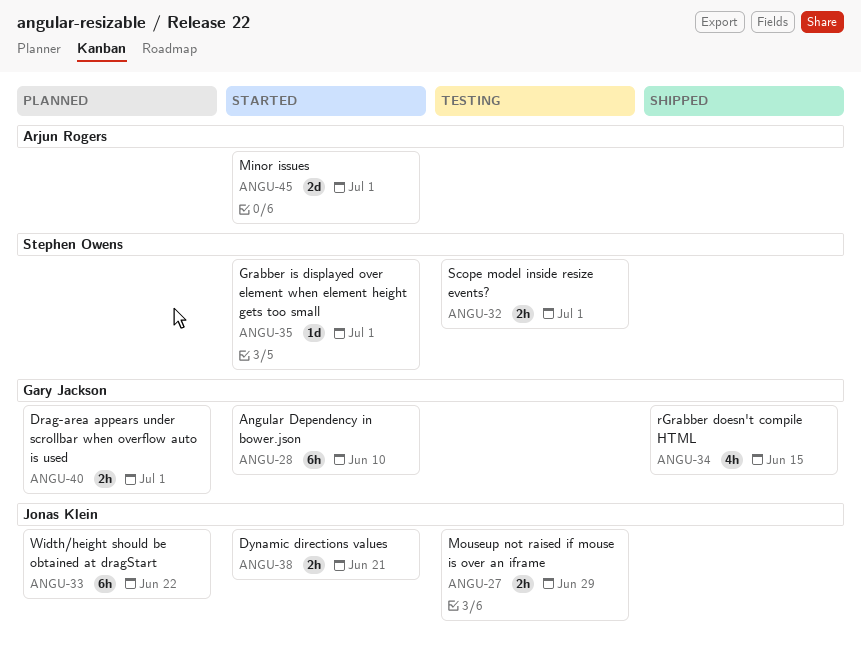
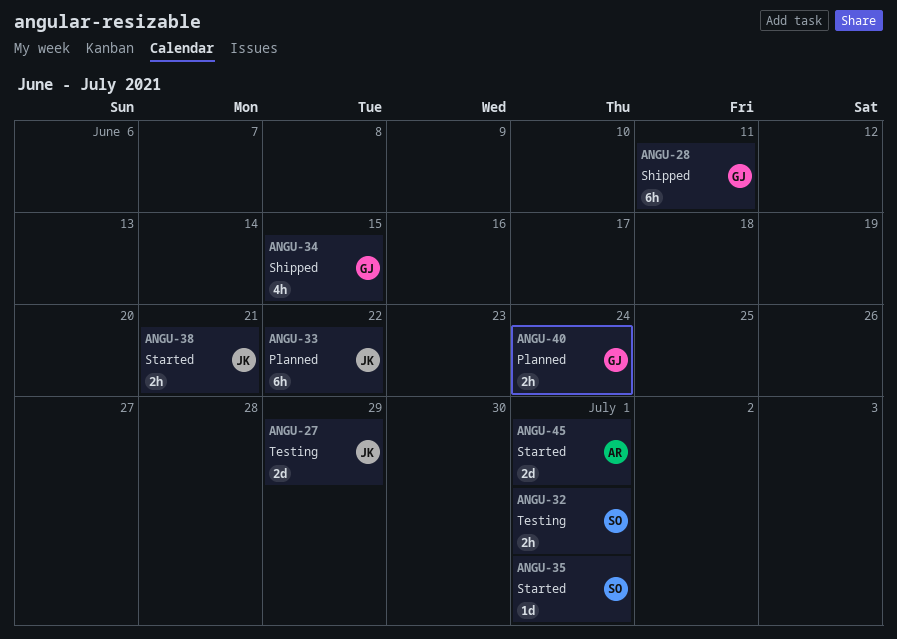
ANGU-27, estimate: 2h -> 2d
ANGU-28, status: Started -> Shipped
ANGU-28, due: Jun 10 -> Jun 11
ANGU-40, due: Jul 1 -> Jun 24

